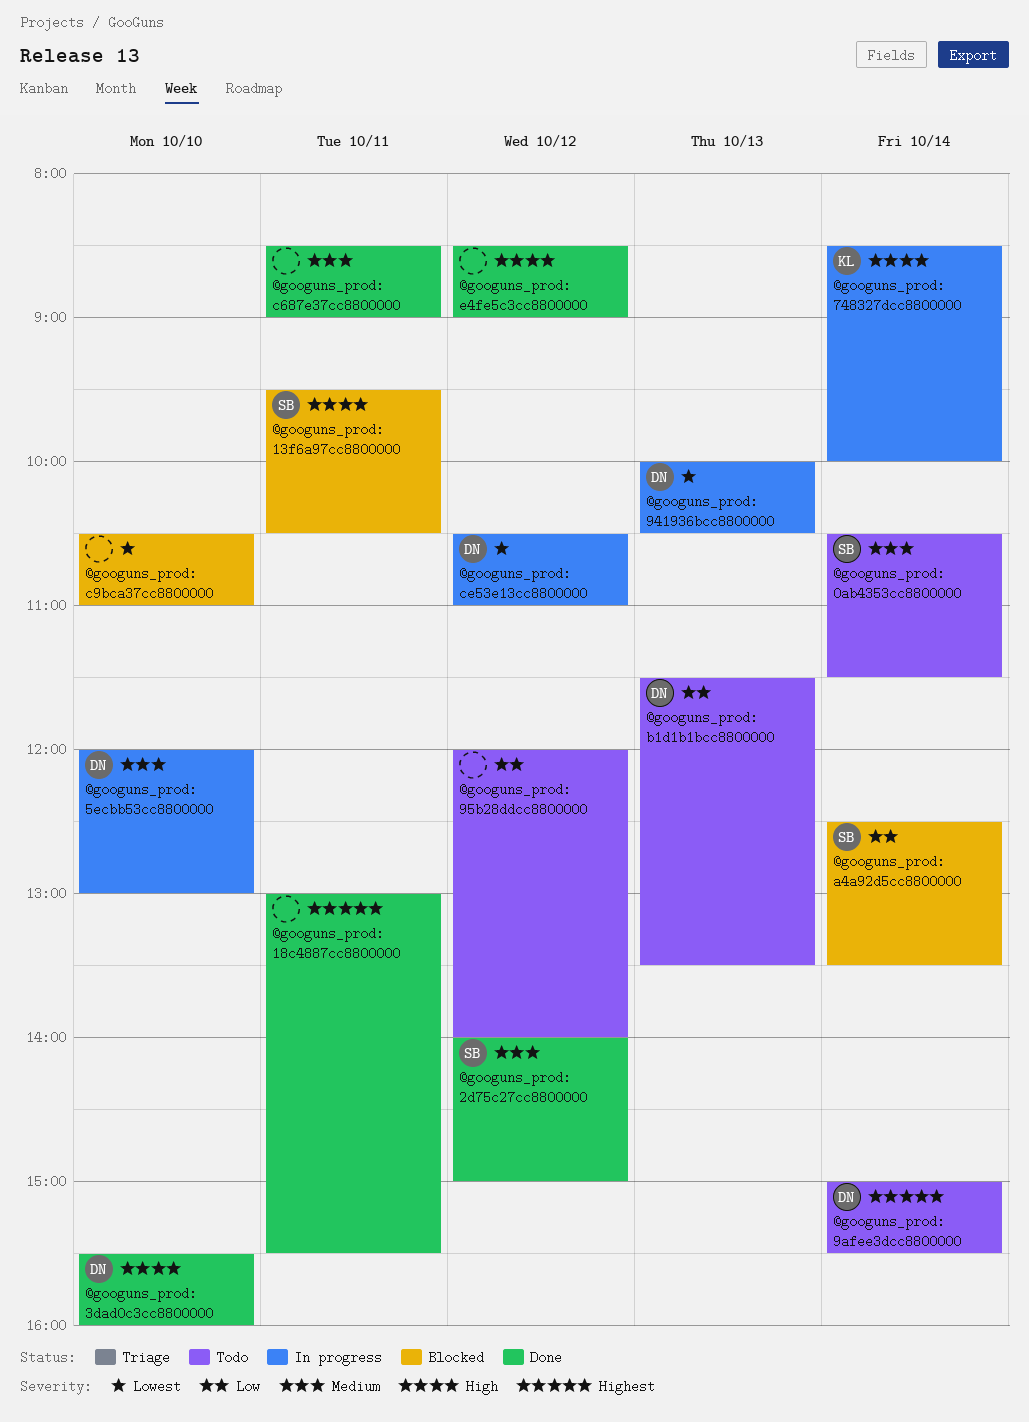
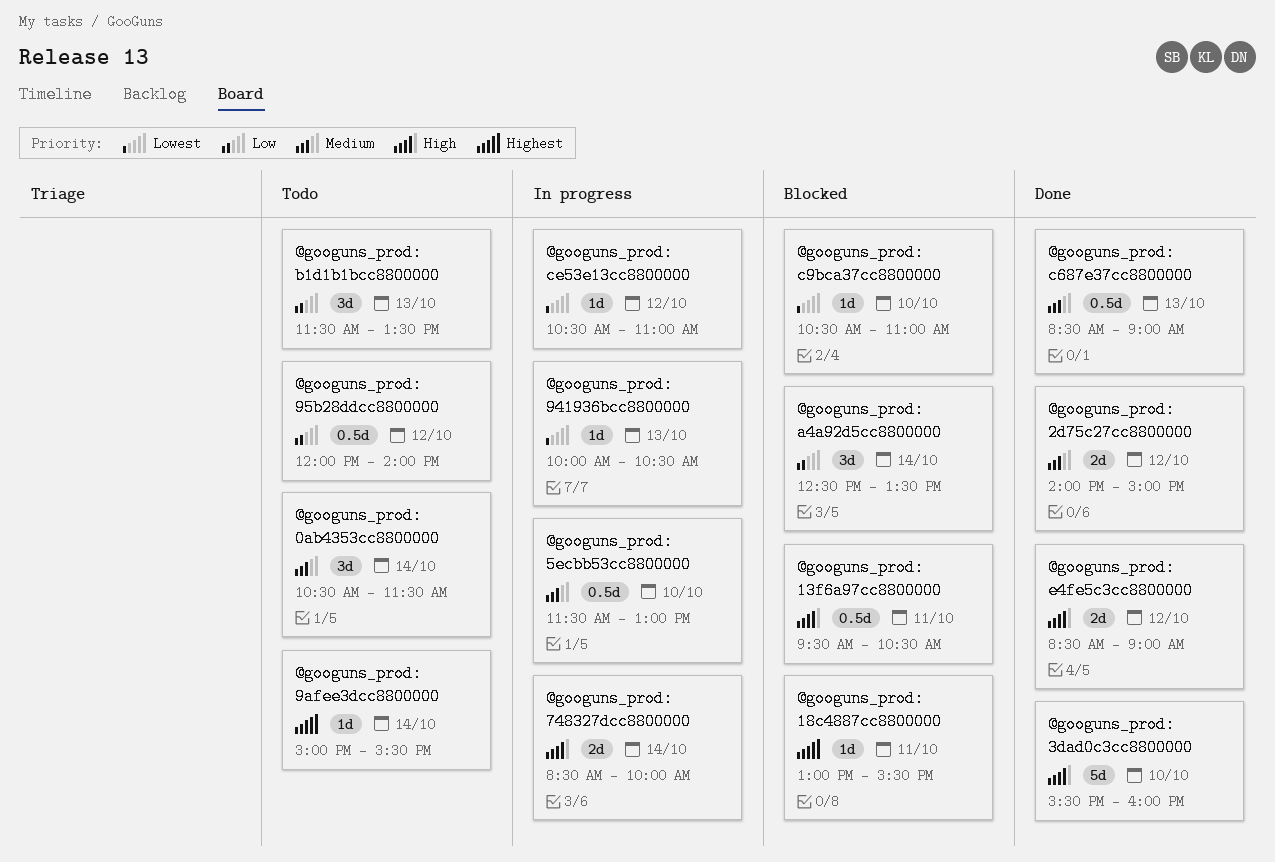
@googuns_prod: 18c4887cc8800000, status: Done -> Blocked
@googuns_prod: 5ecbb53cc8800000, begins: 12:00 -> 11:30
@googuns_prod: c687e37cc8800000, day: Oct 11 -> Oct 13

